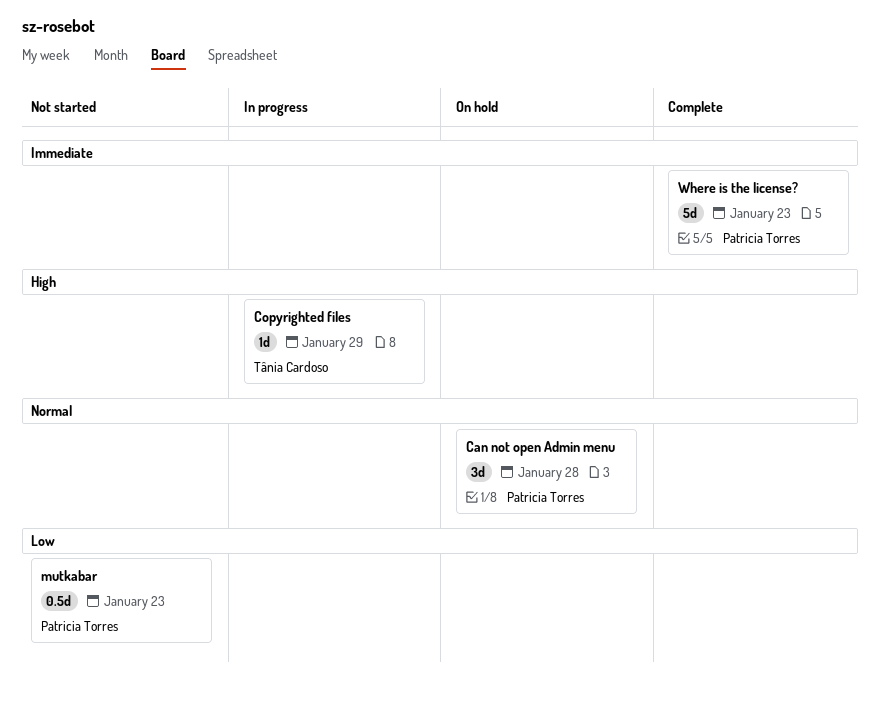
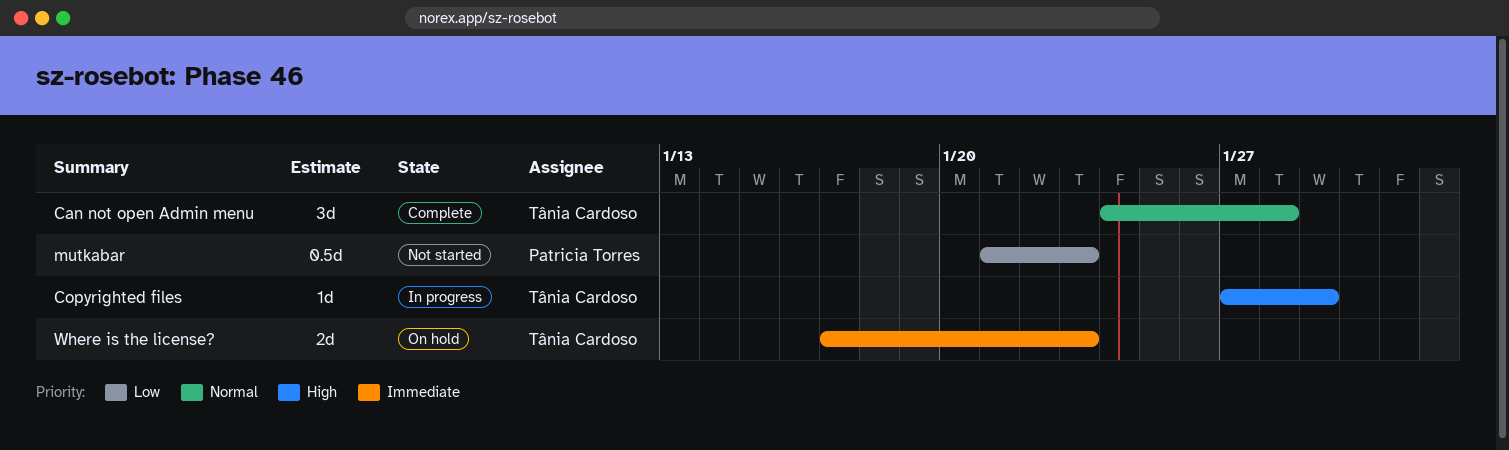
Can not open Admin menu, status: On hold -> Complete
Can not open Admin menu, owner: Patricia Torres -> Tânia Cardoso
Where is the license?, status: Complete -> On hold
Where is the license?, owner: Patricia Torres -> Tânia Cardoso
Where is the license?, estimate: 5d -> 2d

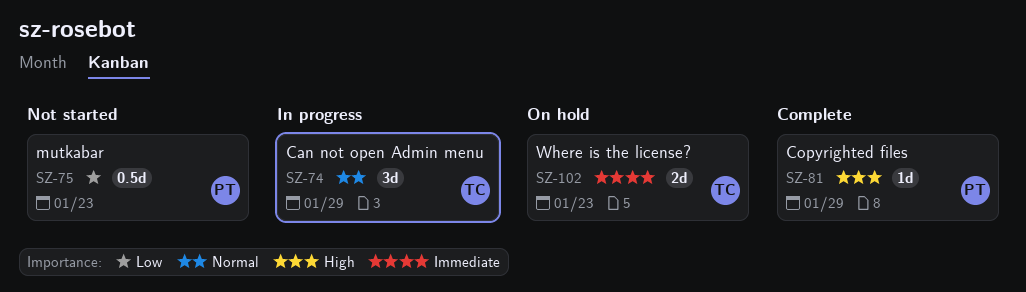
Can not open Admin menu, status: Complete -> In progress
Can not open Admin menu, due: Jan 28 -> Jan 29
Copyrighted files, status: In progress -> Complete
Copyrighted files, owner: Tânia Cardoso -> Patricia Torres

